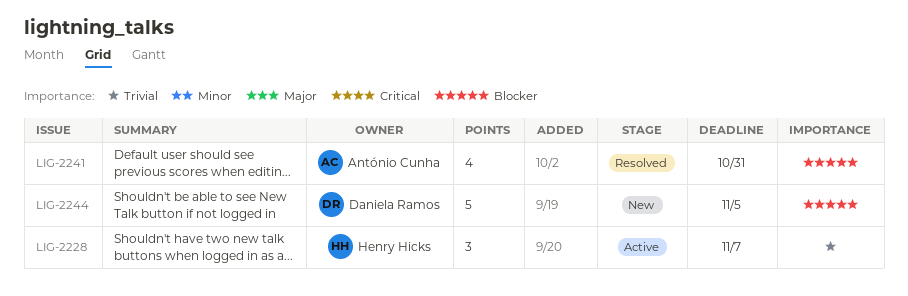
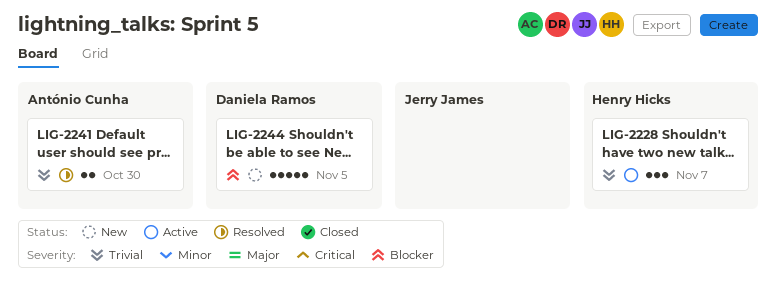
LIG-2241, priority: Blocker -> Trivial
LIG-2241, estimate: 4 -> 2
LIG-2241, due: Oct 31 -> Oct 30

